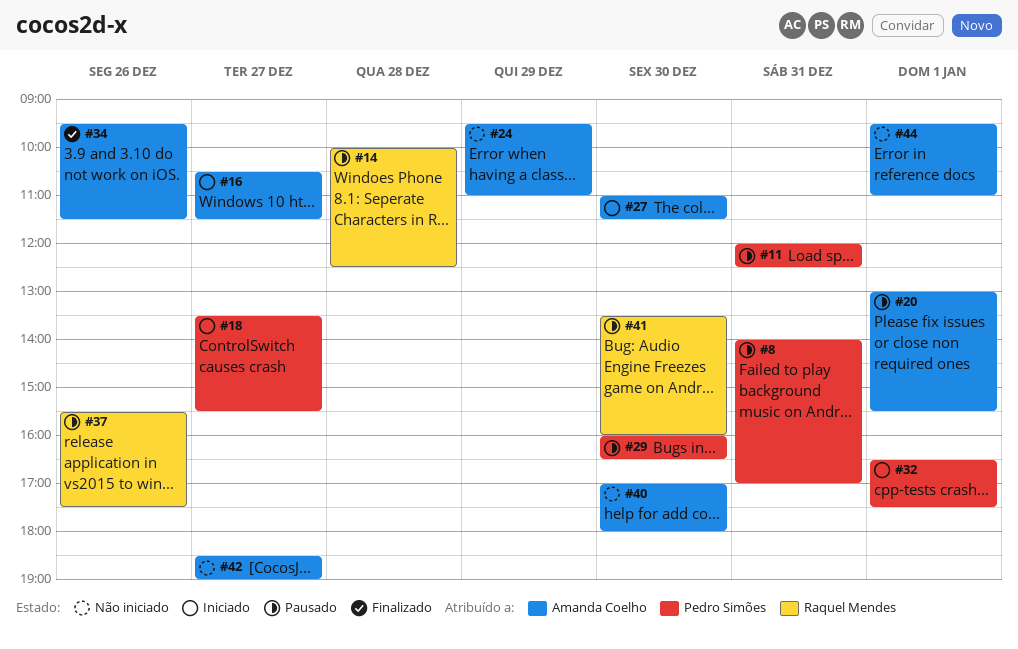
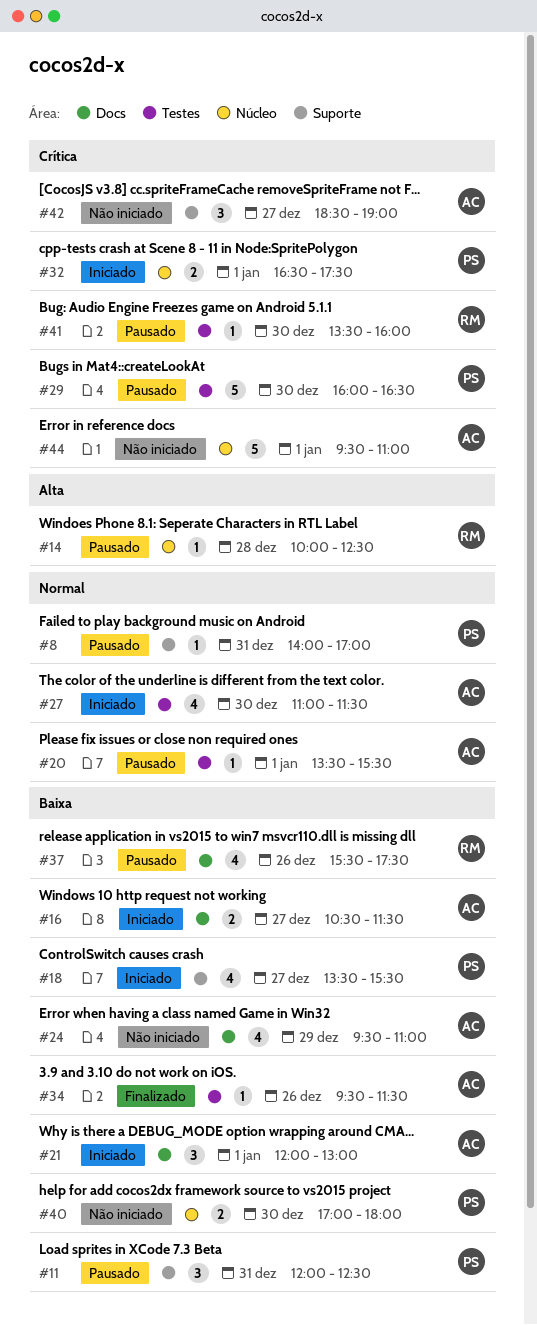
#20, begins: 13:00 -> 13:30
#21: none -> present
#40, owner: Amanda Coelho -> Pedro Simões

